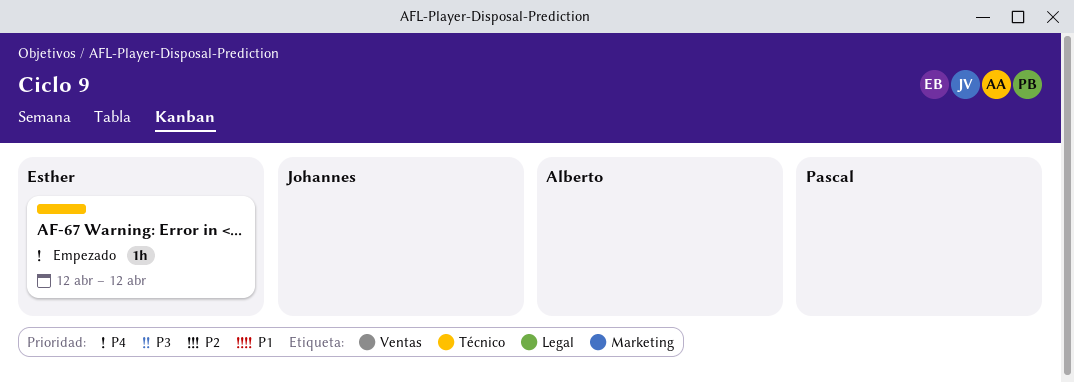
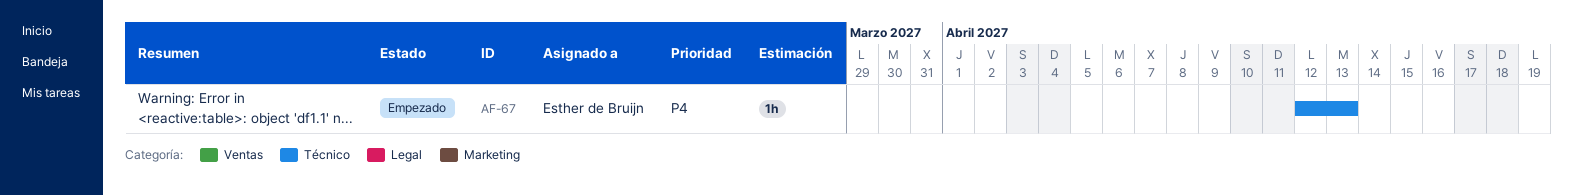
AF-67, due: Apr 12 -> Apr 13

